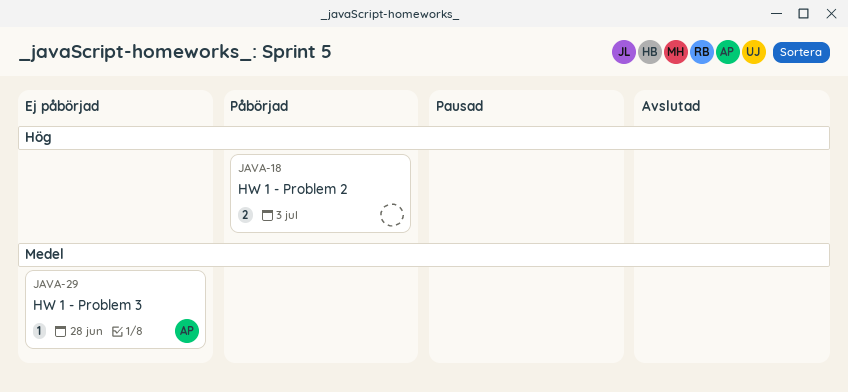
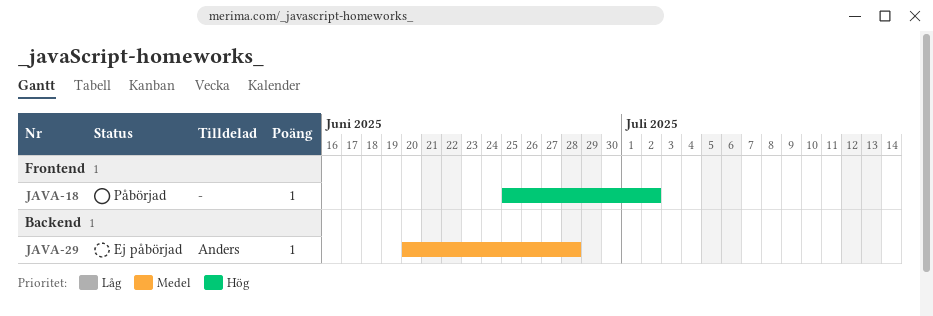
JAVA-18, estimate: 2 -> 1
JAVA-18, due: Jul 3 -> Jul 2

